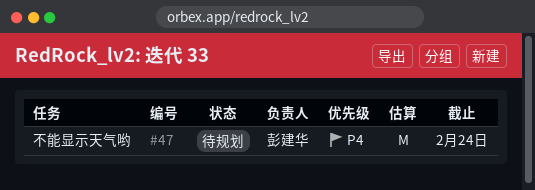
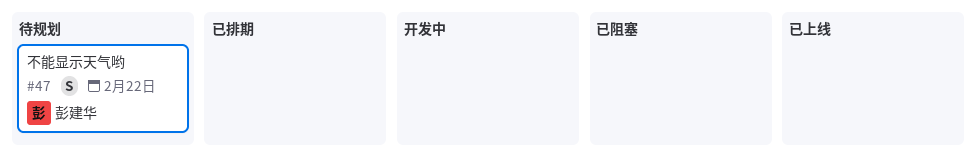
#47, estimate: M -> S
#47, due: Feb 24 -> Feb 22

